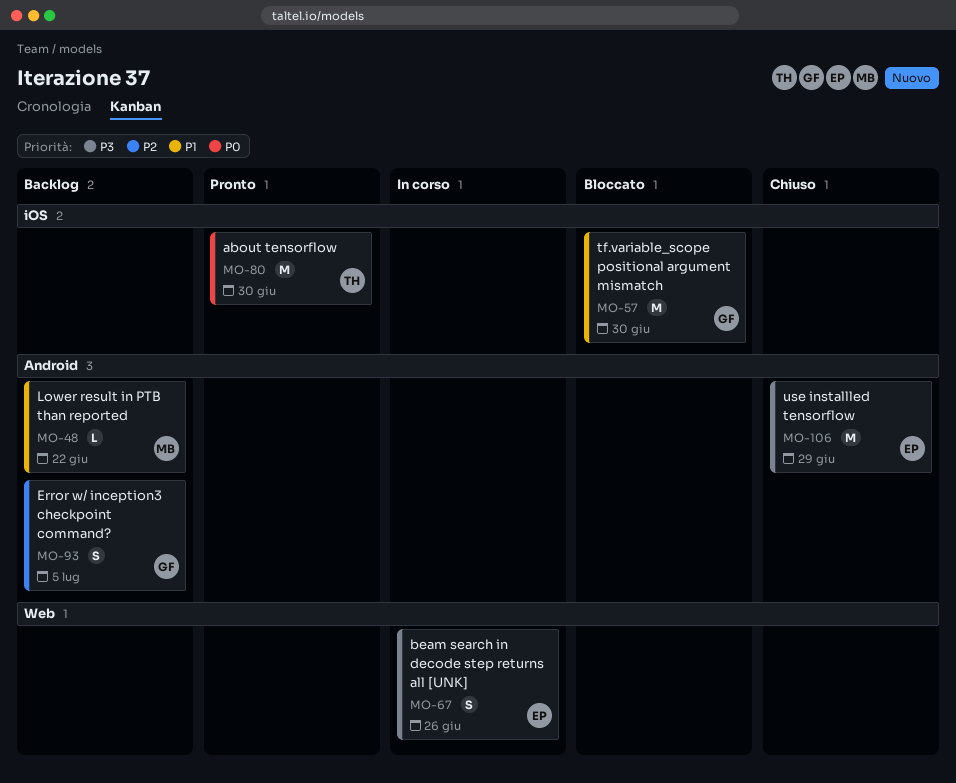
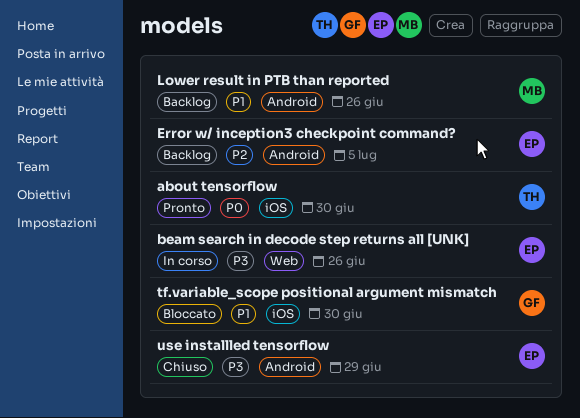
Error w/ inception3 checkpoint command?, owner: GF -> EP
Lower result in PTB than reported, due: Jun 22 -> Jun 26

